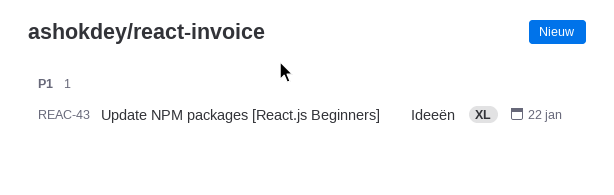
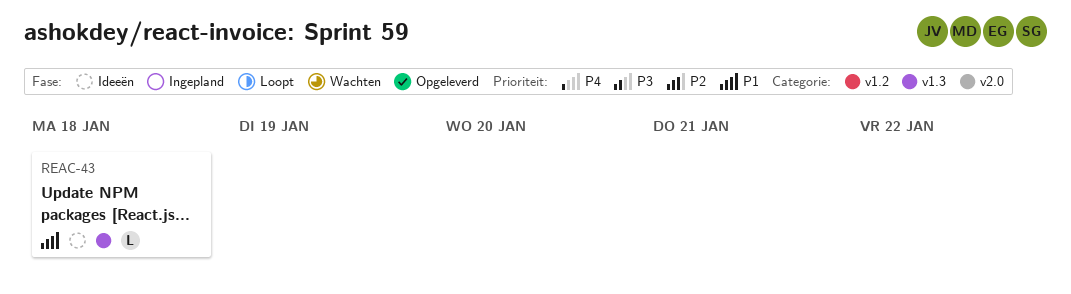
REAC-43, estimate: XL -> L
REAC-43, due: Jan 22 -> Jan 18

